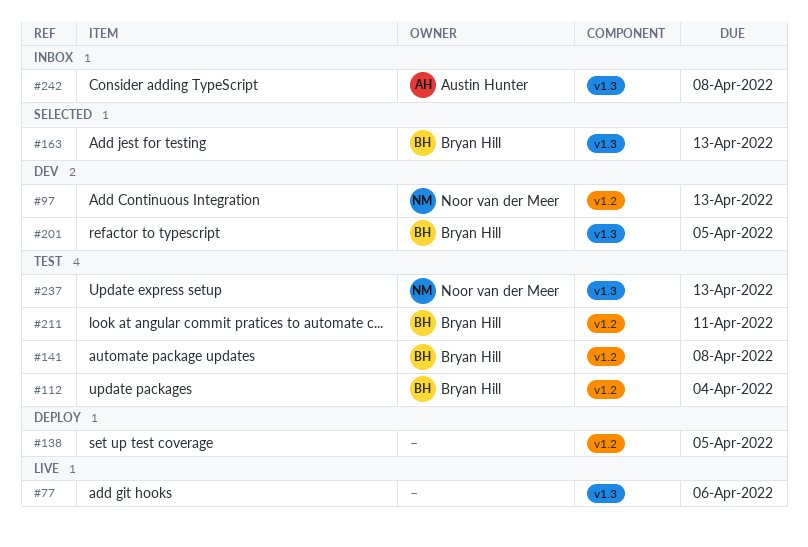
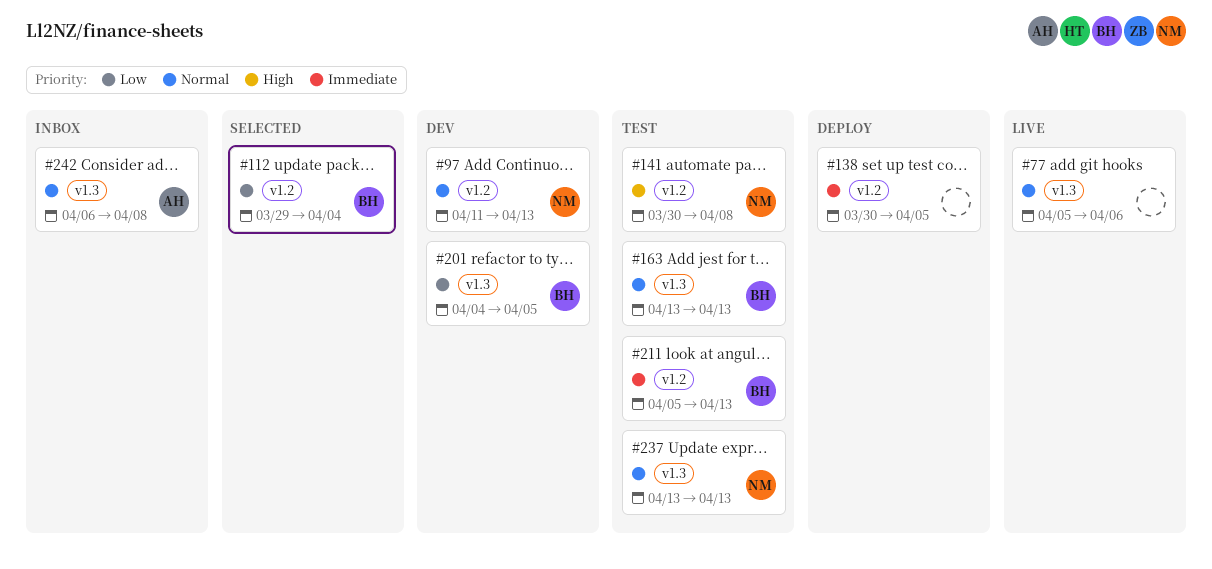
#112, status: Test -> Selected
#141, owner: Bryan Hill -> Noor van der Meer
#163, status: Selected -> Test
#211, due: Apr 11 -> Apr 13

